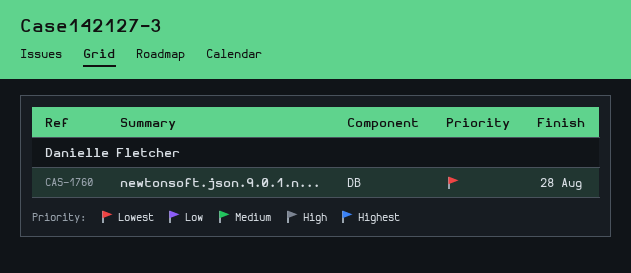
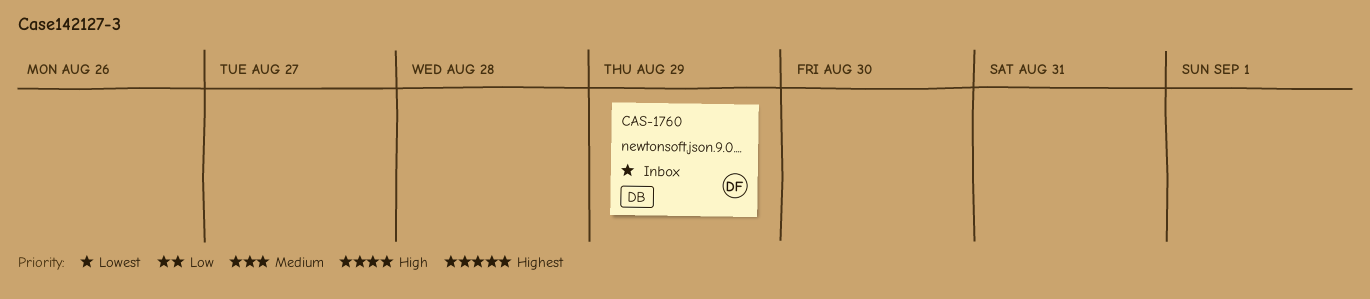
CAS-1760, due: Aug 28 -> Aug 29

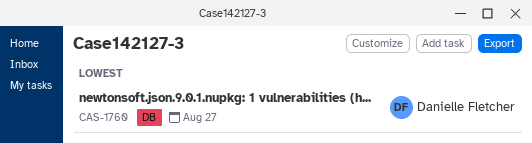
CAS-1760, due: Aug 29 -> Aug 27

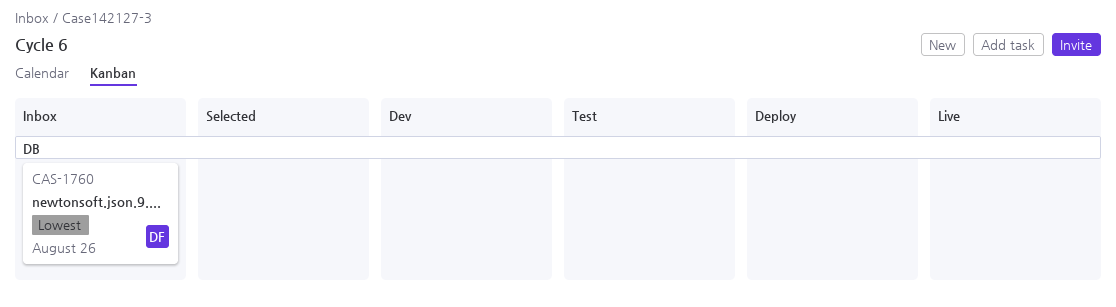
CAS-1760, due: Aug 27 -> Aug 26

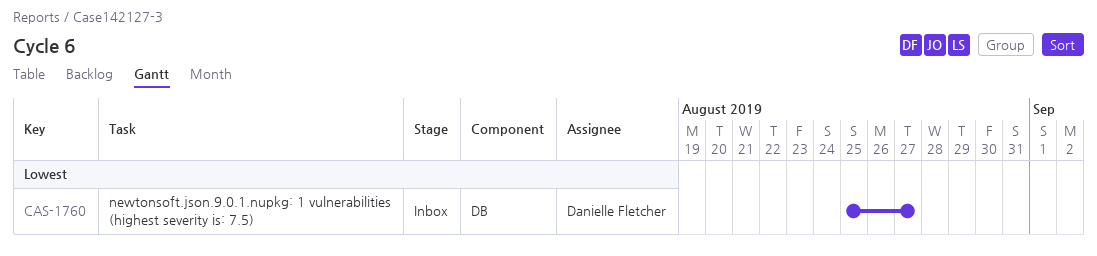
CAS-1760, due: Aug 26 -> Aug 27

